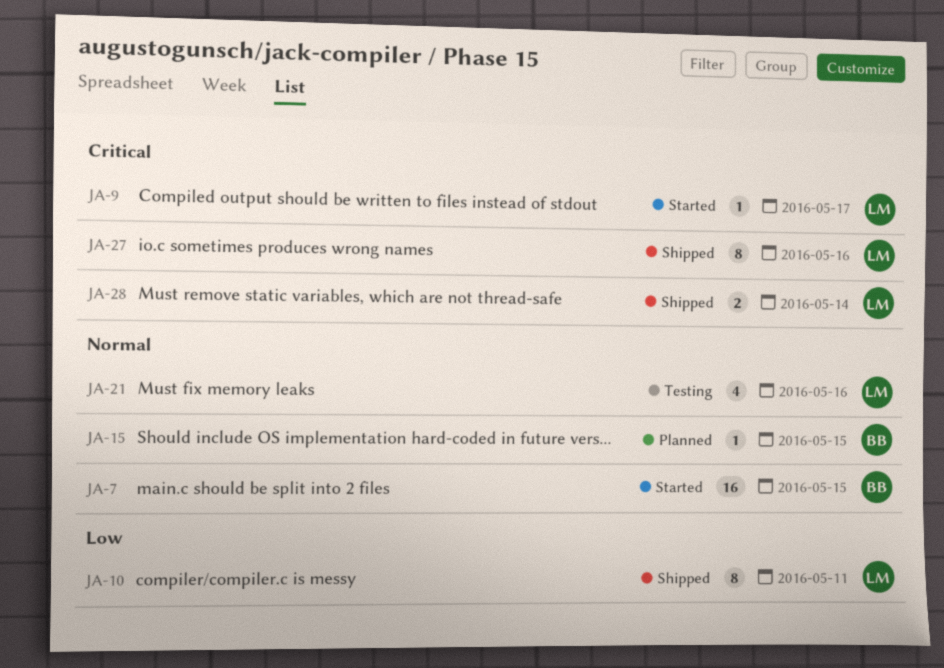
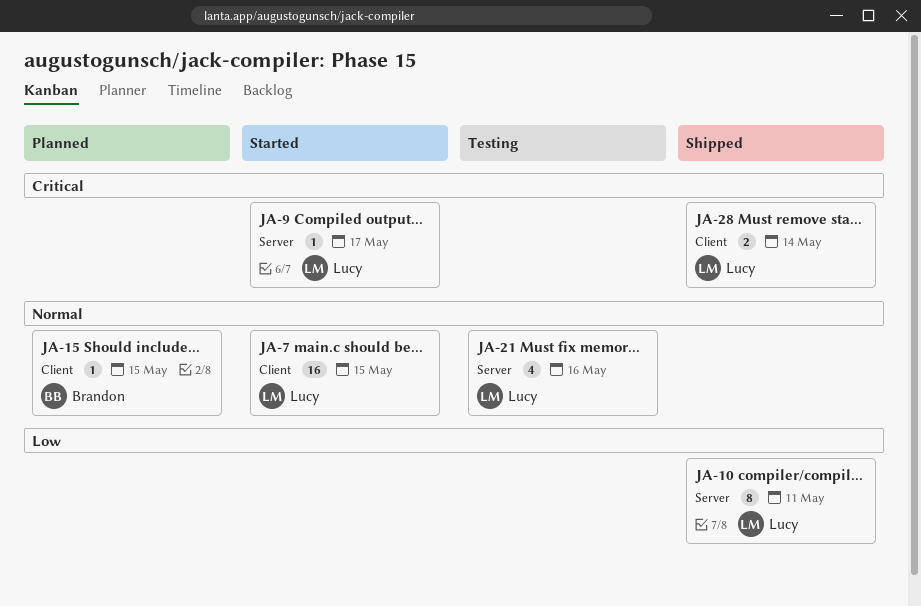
JA-7, owner: Brandon -> Lucy
JA-27: present -> none

